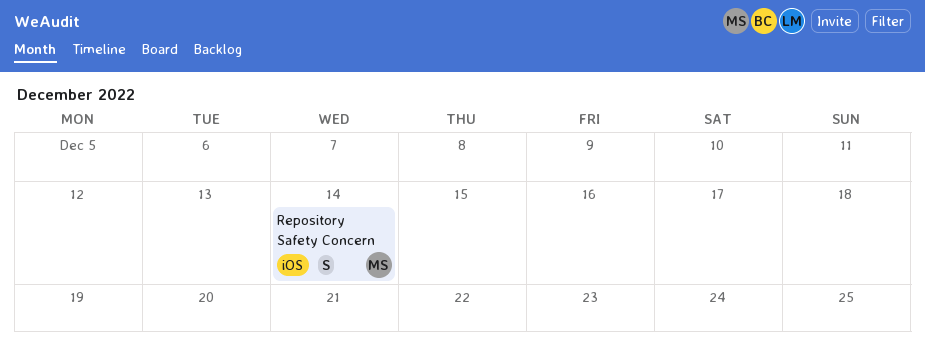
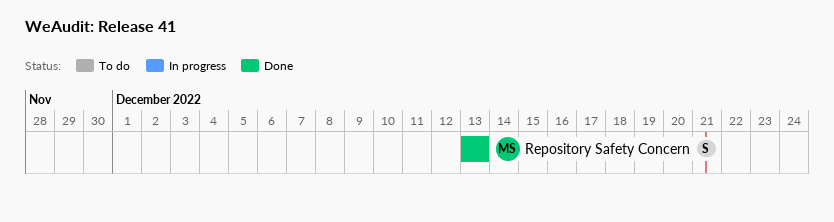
Repository Safety Concern, due: Dec 14 -> Dec 13

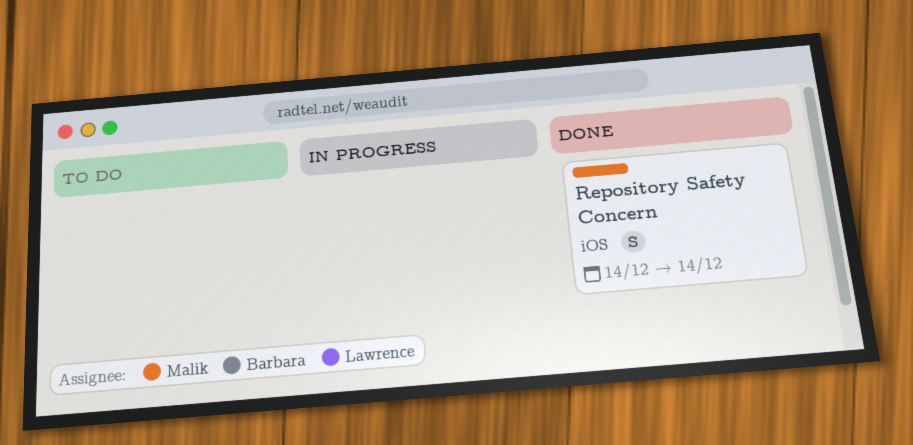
Repository Safety Concern, start: Dec 13 -> Dec 14
Repository Safety Concern, due: Dec 13 -> Dec 14

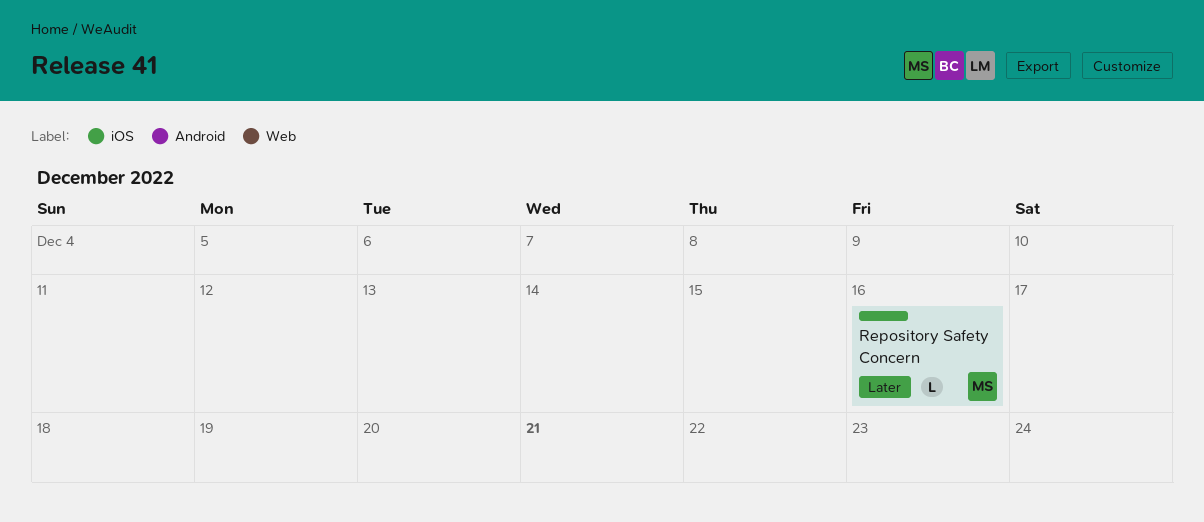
Repository Safety Concern, estimate: S -> L
Repository Safety Concern, due: Dec 14 -> Dec 16

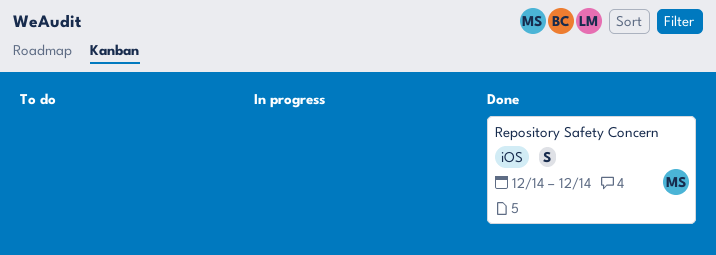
Repository Safety Concern, estimate: L -> S
Repository Safety Concern, due: Dec 16 -> Dec 14

